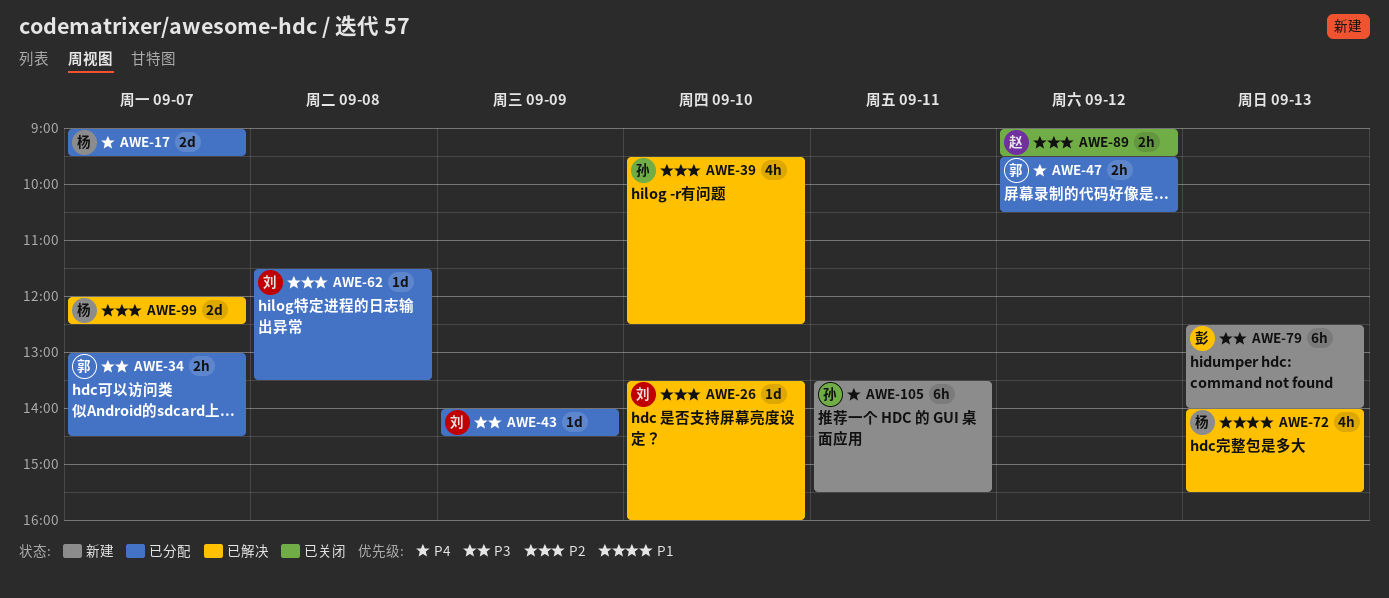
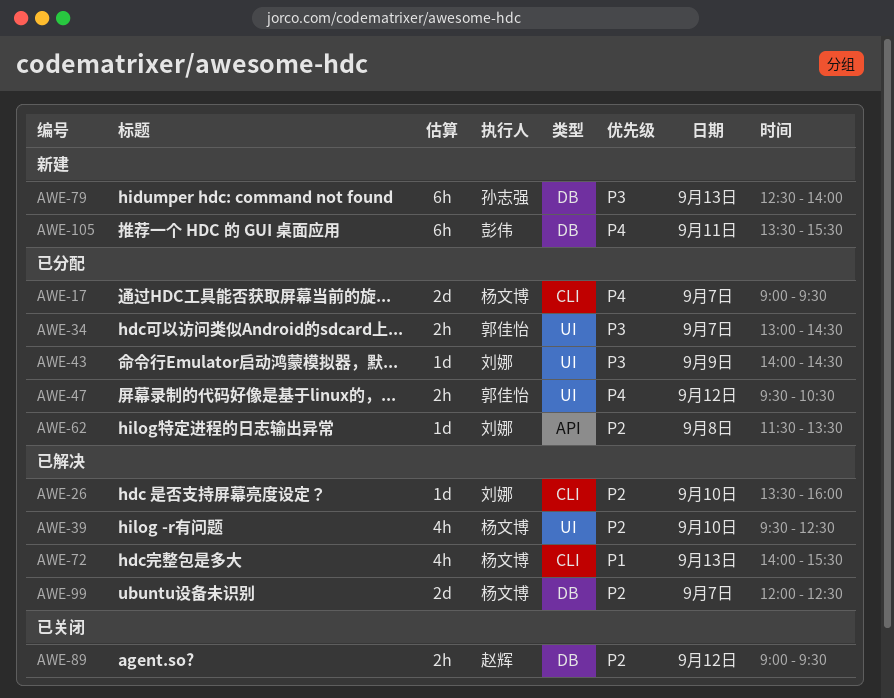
AWE-39, owner: 孙志强 -> 杨文博
AWE-79, owner: 彭伟 -> 孙志强
AWE-105, owner: 孙志强 -> 彭伟

